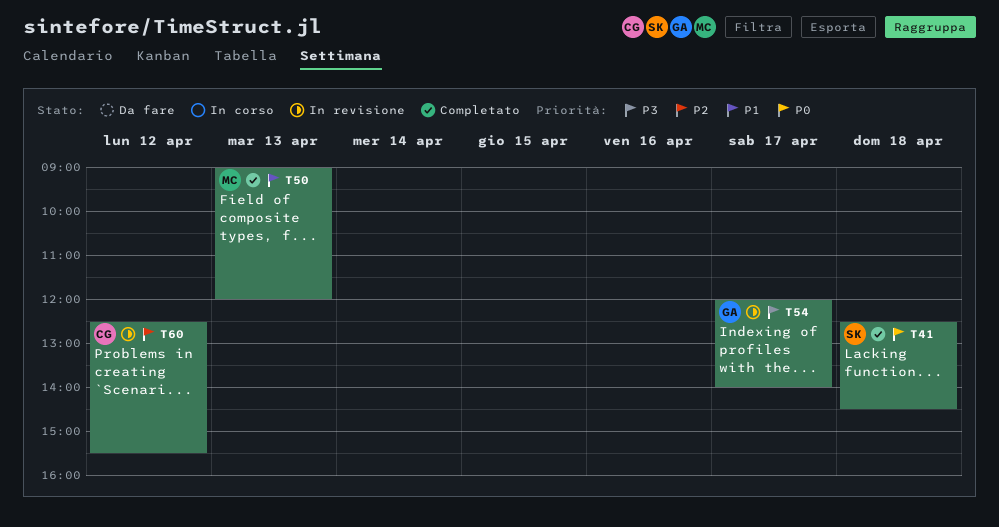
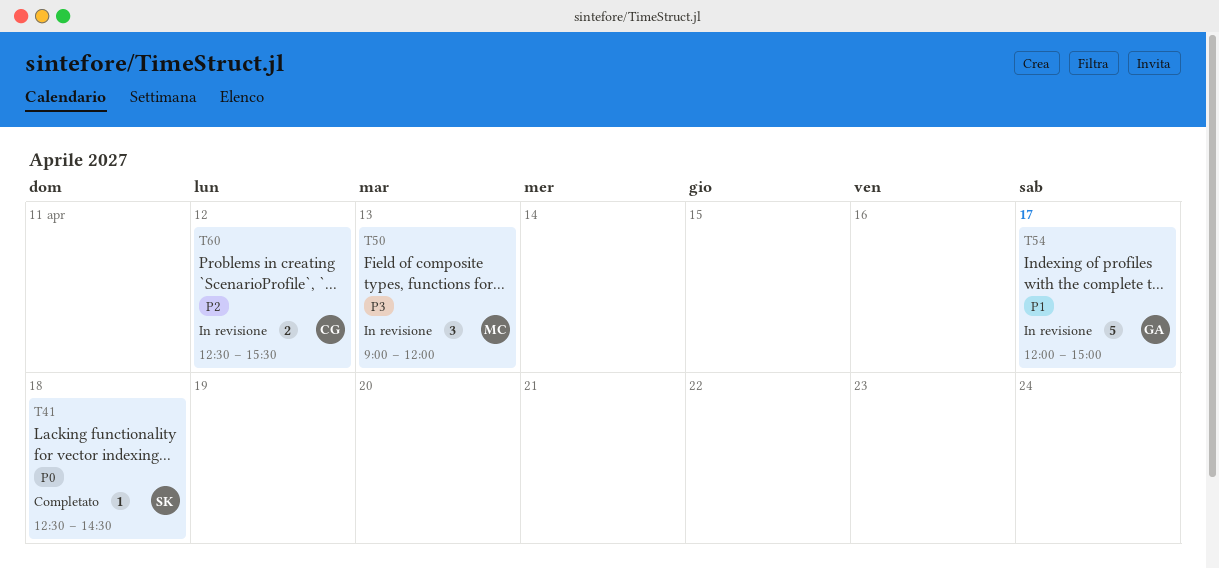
T50, status: Completato -> In revisione
T50, priority: P1 -> P3
T54, priority: P3 -> P1
T54, ends: 14:00 -> 15:00

